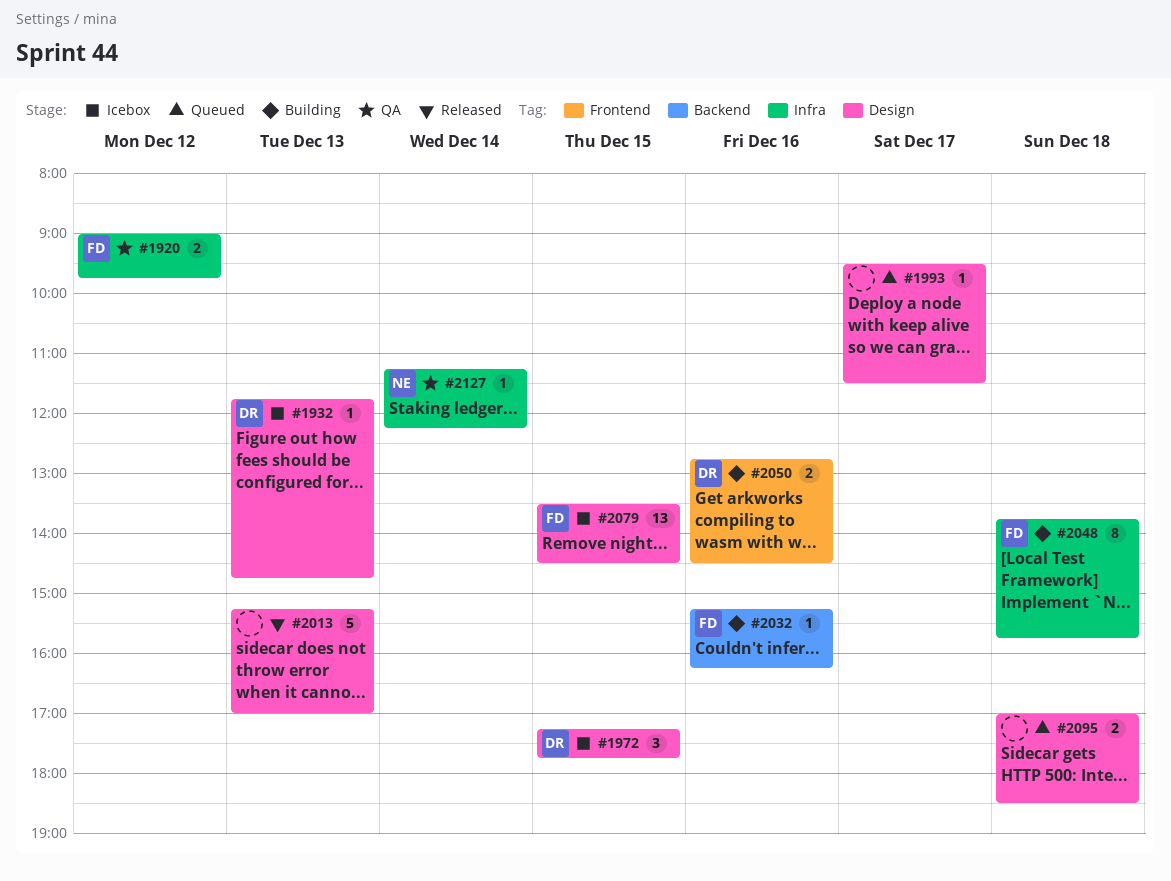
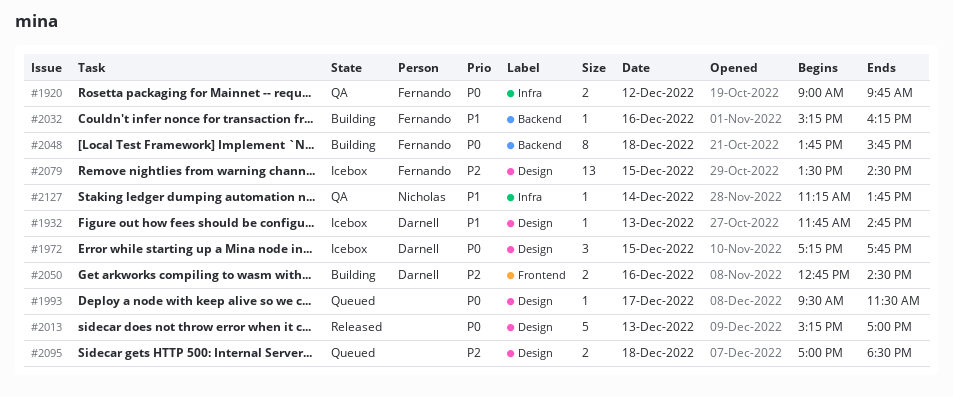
#2048, label: Infra -> Backend
#2127, ends: 12:15 -> 13:45

